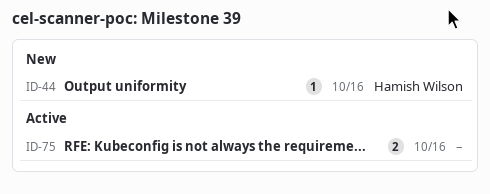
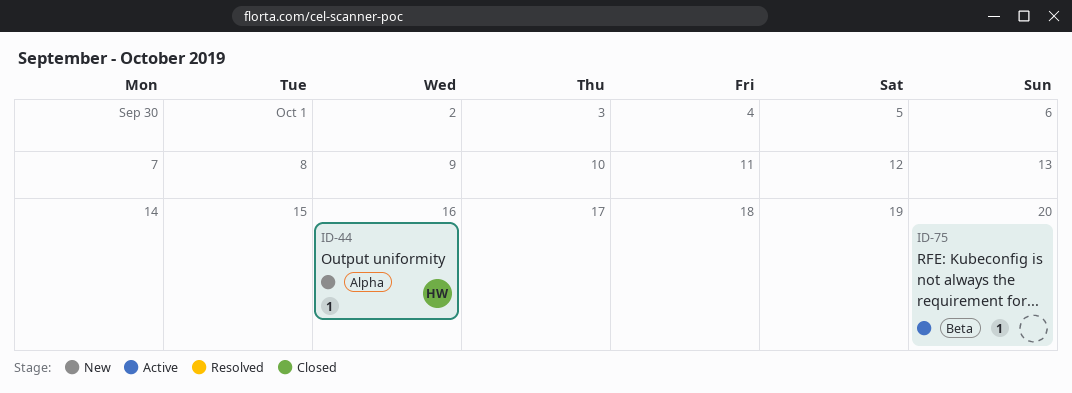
ID-75, estimate: 2 -> 1
ID-75, due: Oct 16 -> Oct 20

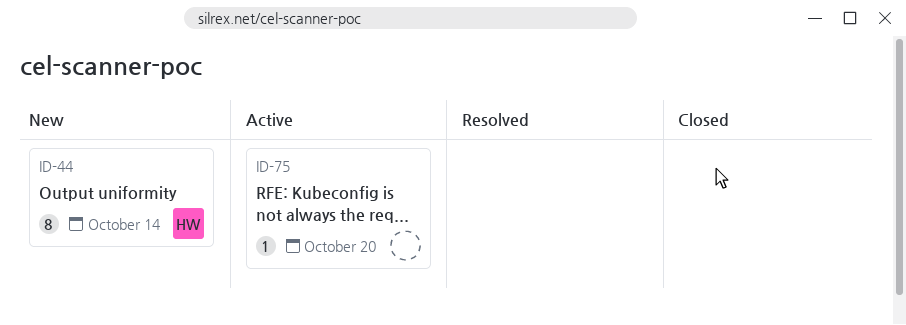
ID-44, estimate: 1 -> 8
ID-44, due: Oct 16 -> Oct 14

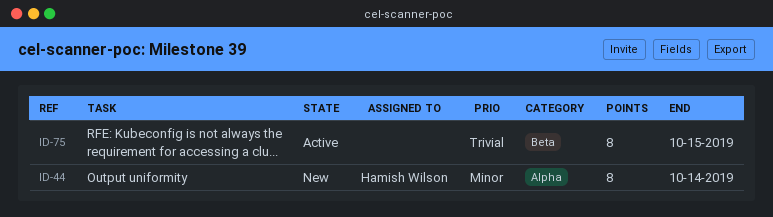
ID-75, estimate: 1 -> 8
ID-75, due: Oct 20 -> Oct 15

